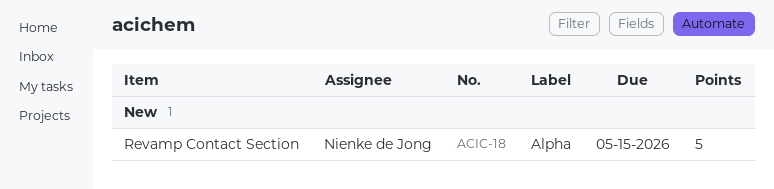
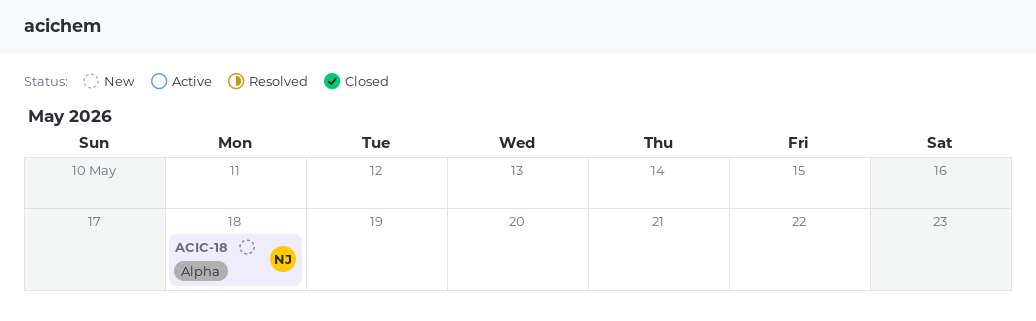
ACIC-18, due: May 15 -> May 18

